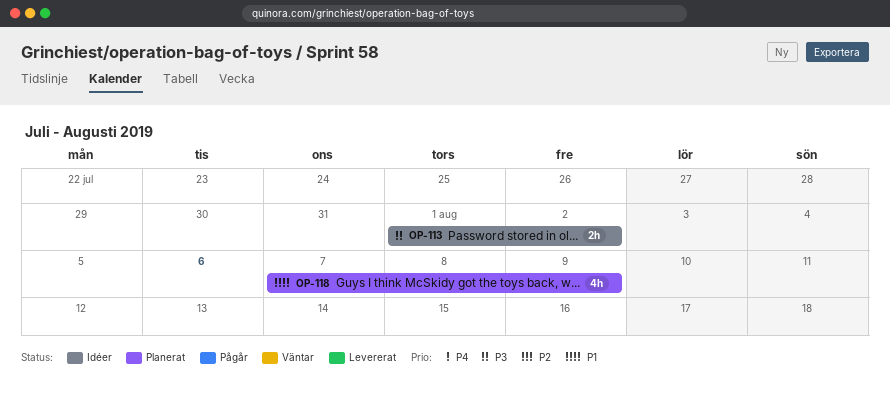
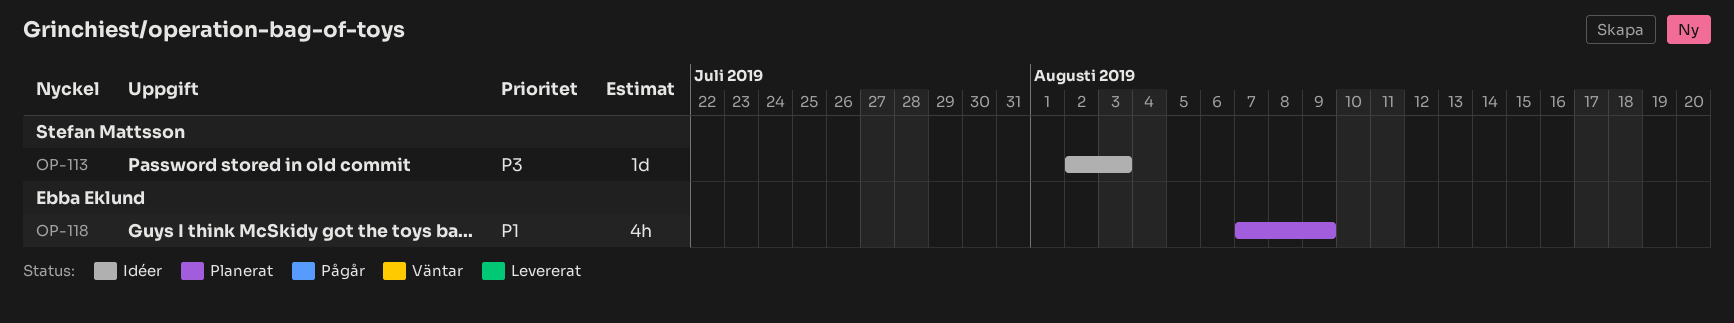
OP-113, estimate: 2h -> 1d
OP-113, start: Aug 1 -> Aug 2
OP-113, due: Aug 2 -> Aug 3

